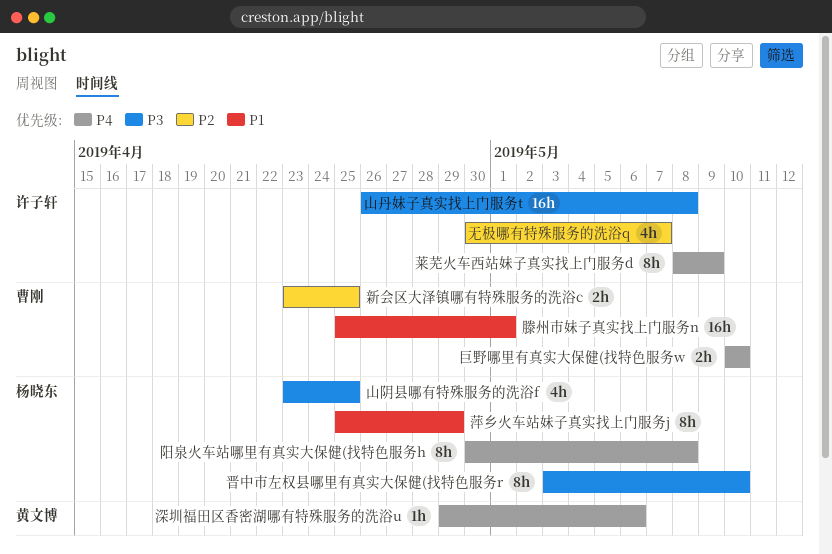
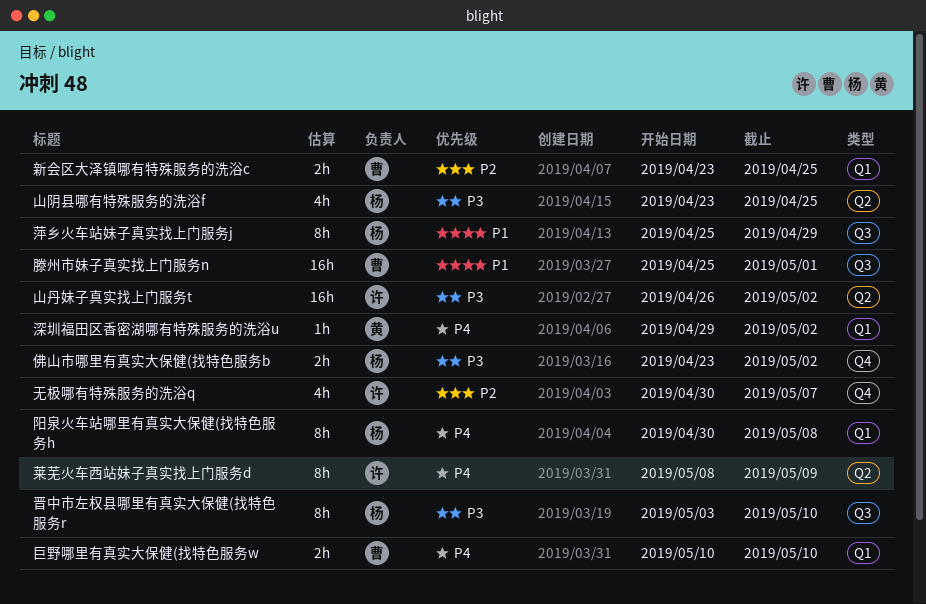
佛山市哪里有真实大保健(找特色服务b: none -> present
山丹妹子真实找上门服务t, due: May 8 -> May 2
深圳福田区香密湖哪有特殊服务的洗浴u, due: May 6 -> May 2

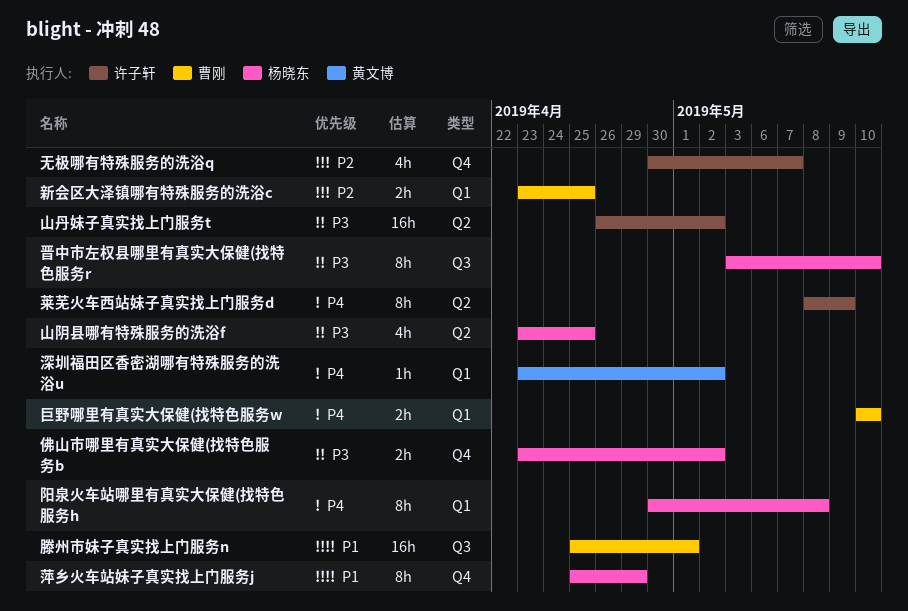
深圳福田区香密湖哪有特殊服务的洗浴u, start: Apr 29 -> Apr 23
萍乡火车站妹子真实找上门服务j, label: Q3 -> Q4

